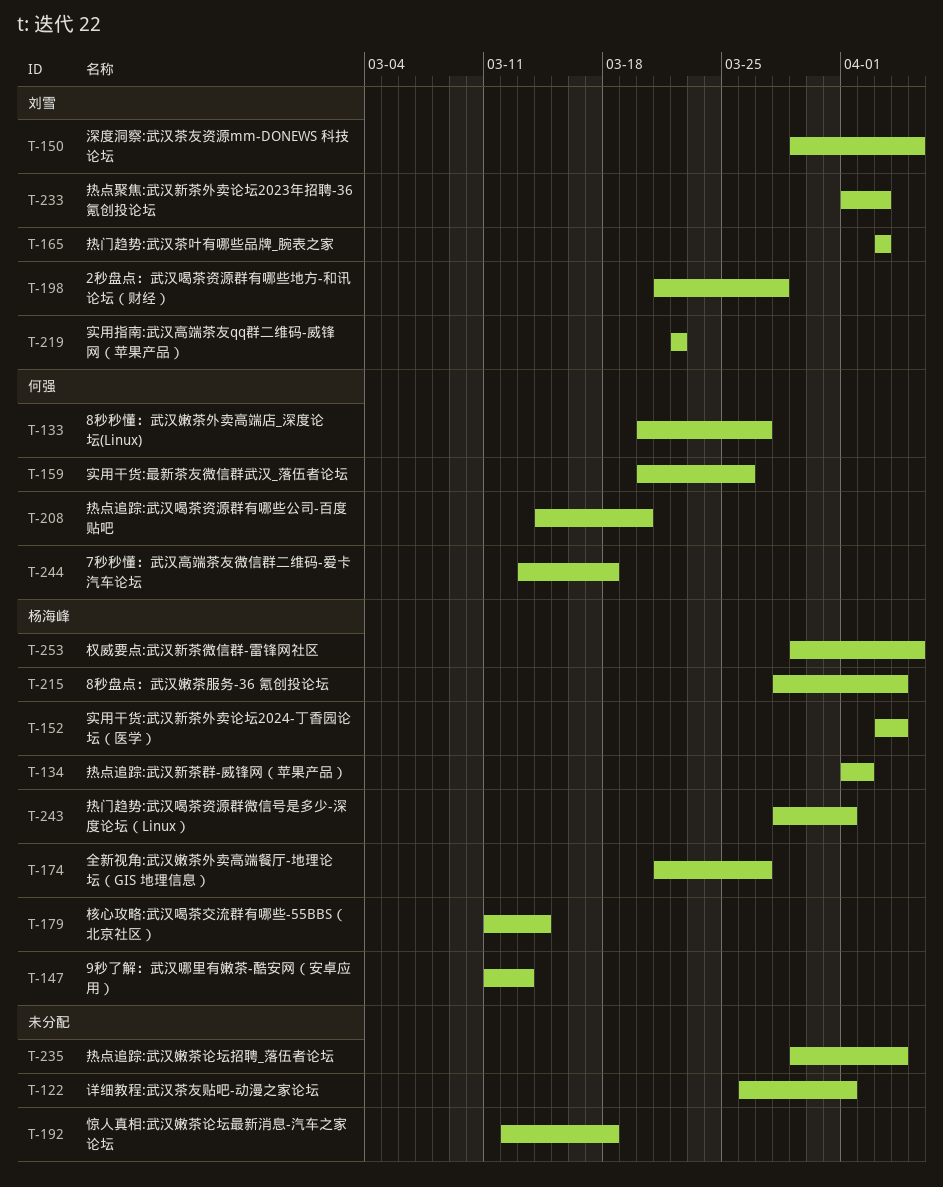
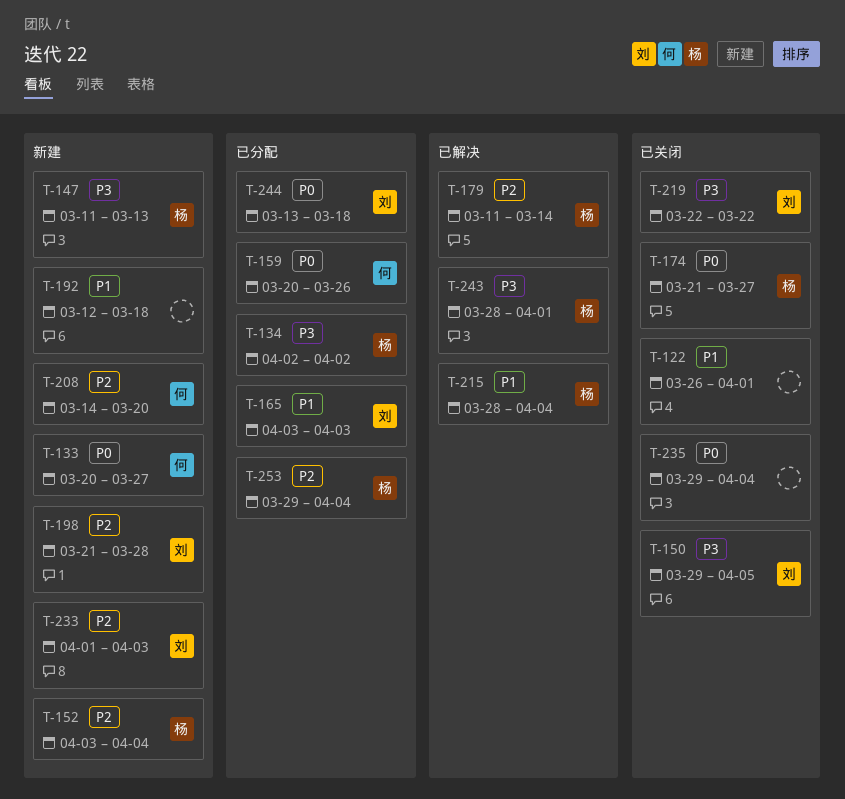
T-134, start: Apr 1 -> Apr 2
T-244, owner: 何强 -> 刘雪
T-253, due: Apr 5 -> Apr 4

